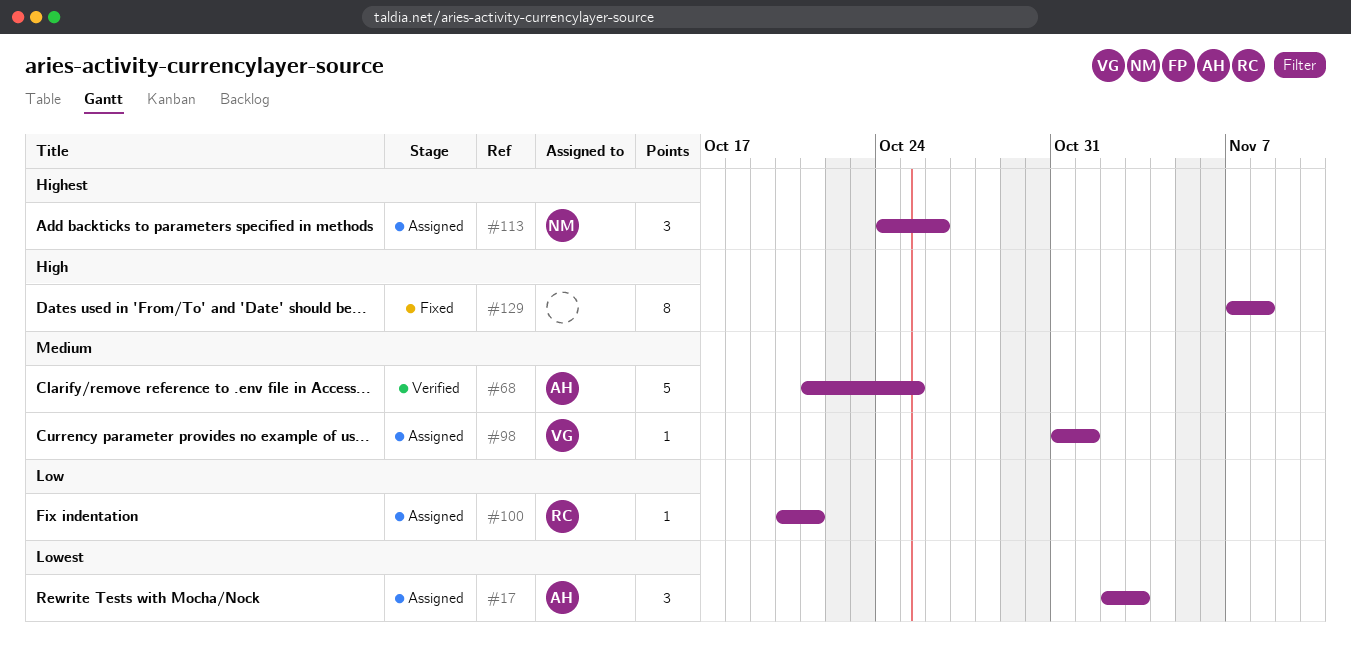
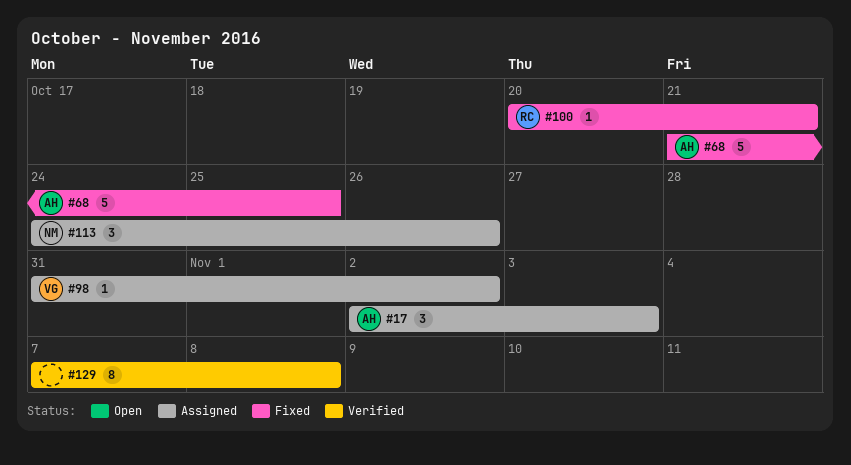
#68, status: Verified -> Fixed
#98, due: Nov 1 -> Nov 2
#100, status: Assigned -> Fixed
#129, status: Fixed -> Verified

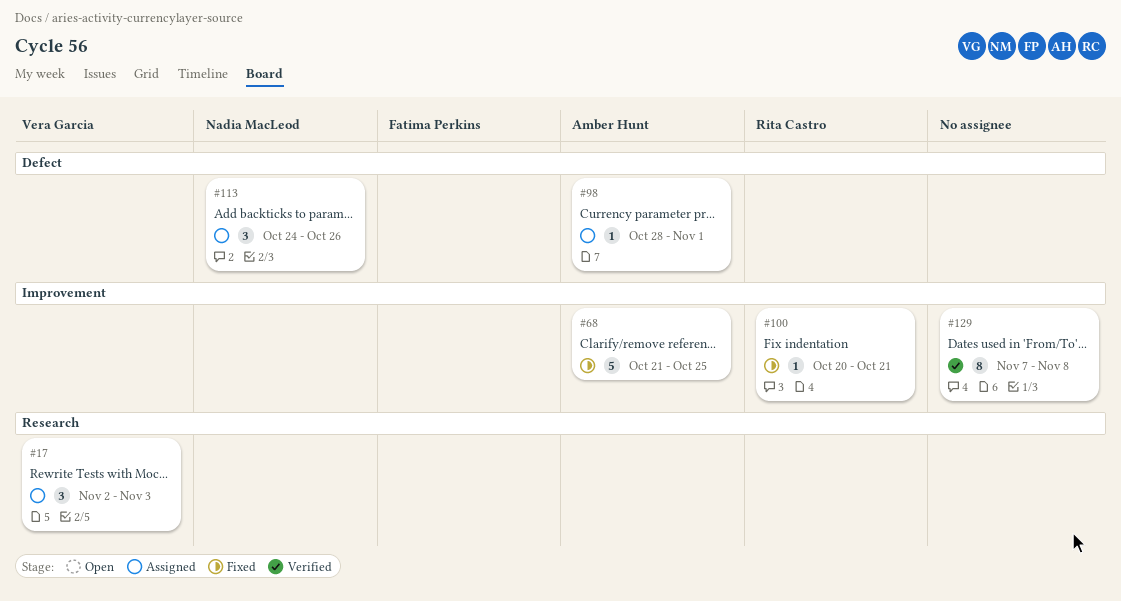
#17, owner: Amber Hunt -> Vera Garcia
#98, owner: Vera Garcia -> Amber Hunt
#98, start: Oct 31 -> Oct 28
#98, due: Nov 2 -> Nov 1

